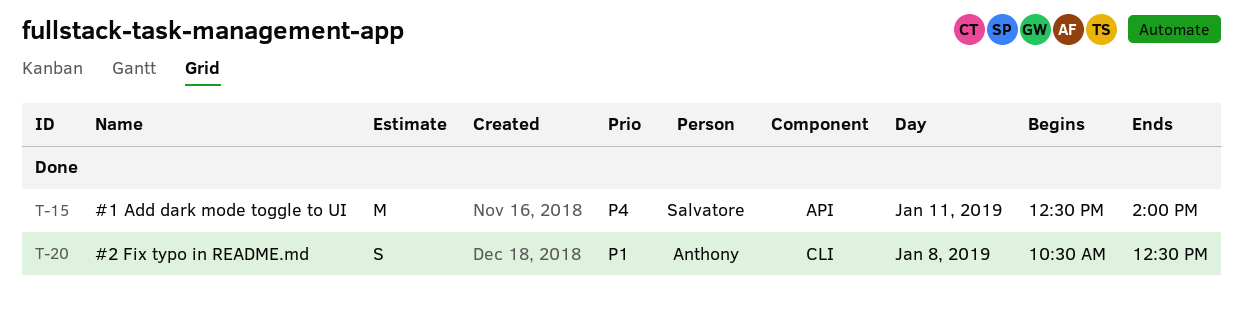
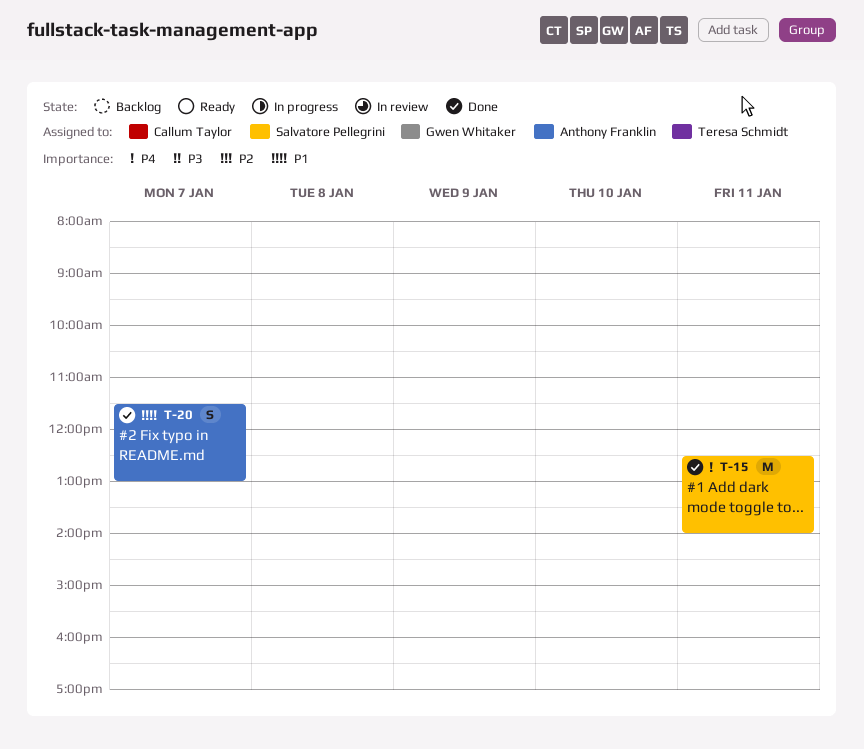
T-20, day: Jan 8 -> Jan 7
T-20, begins: 10:30 -> 11:30
T-20, ends: 12:30 -> 13:00

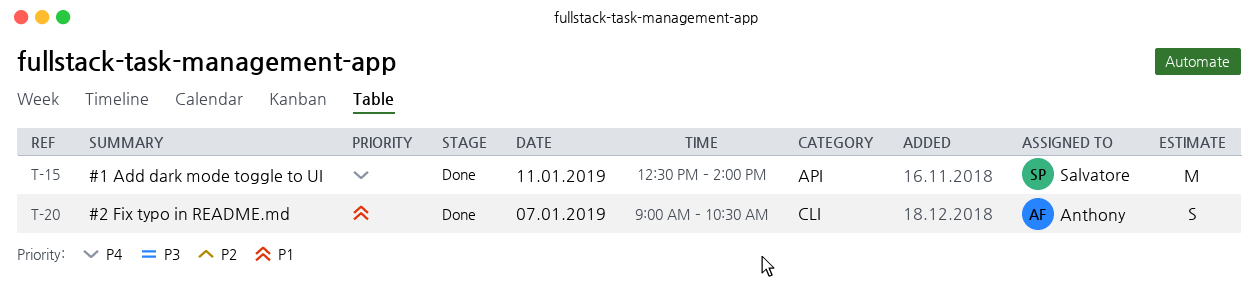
T-20, begins: 11:30 -> 09:00
T-20, ends: 13:00 -> 10:30

